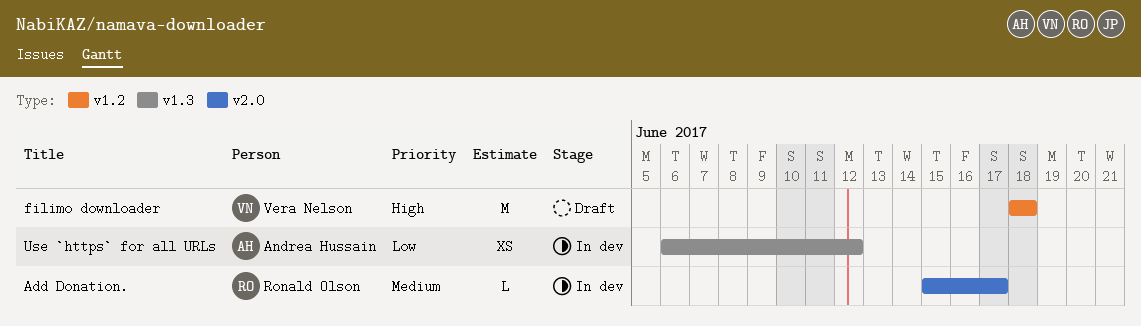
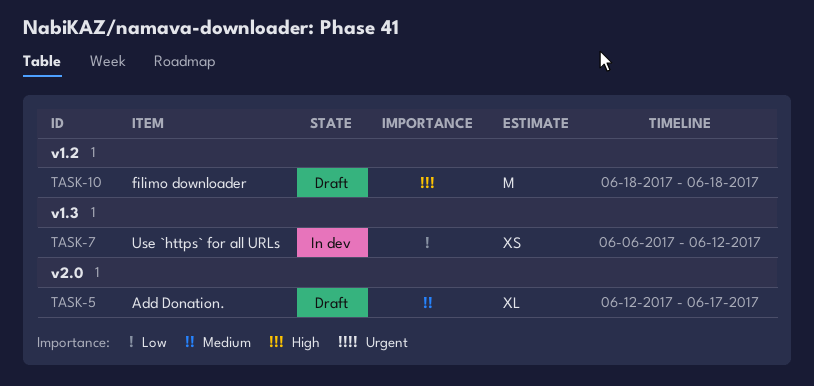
Add Donation., status: In dev -> Draft
Add Donation., estimate: L -> XL
Add Donation., start: Jun 15 -> Jun 12

